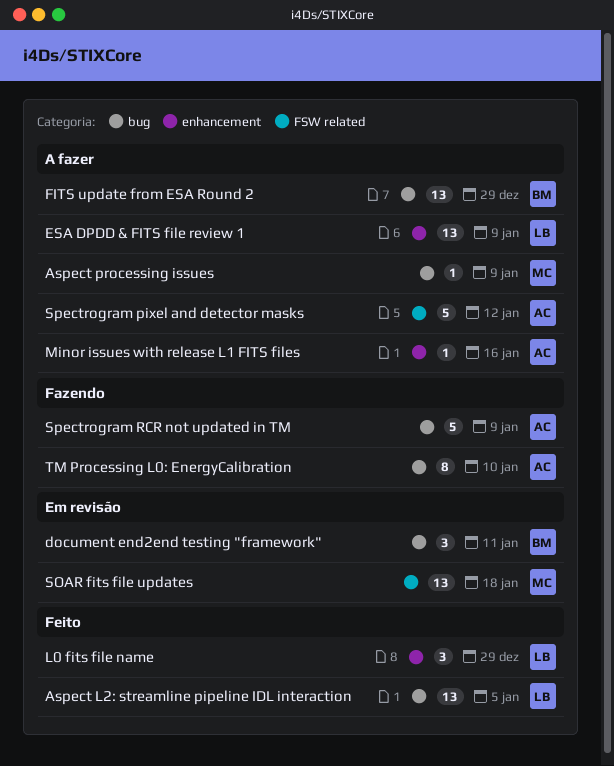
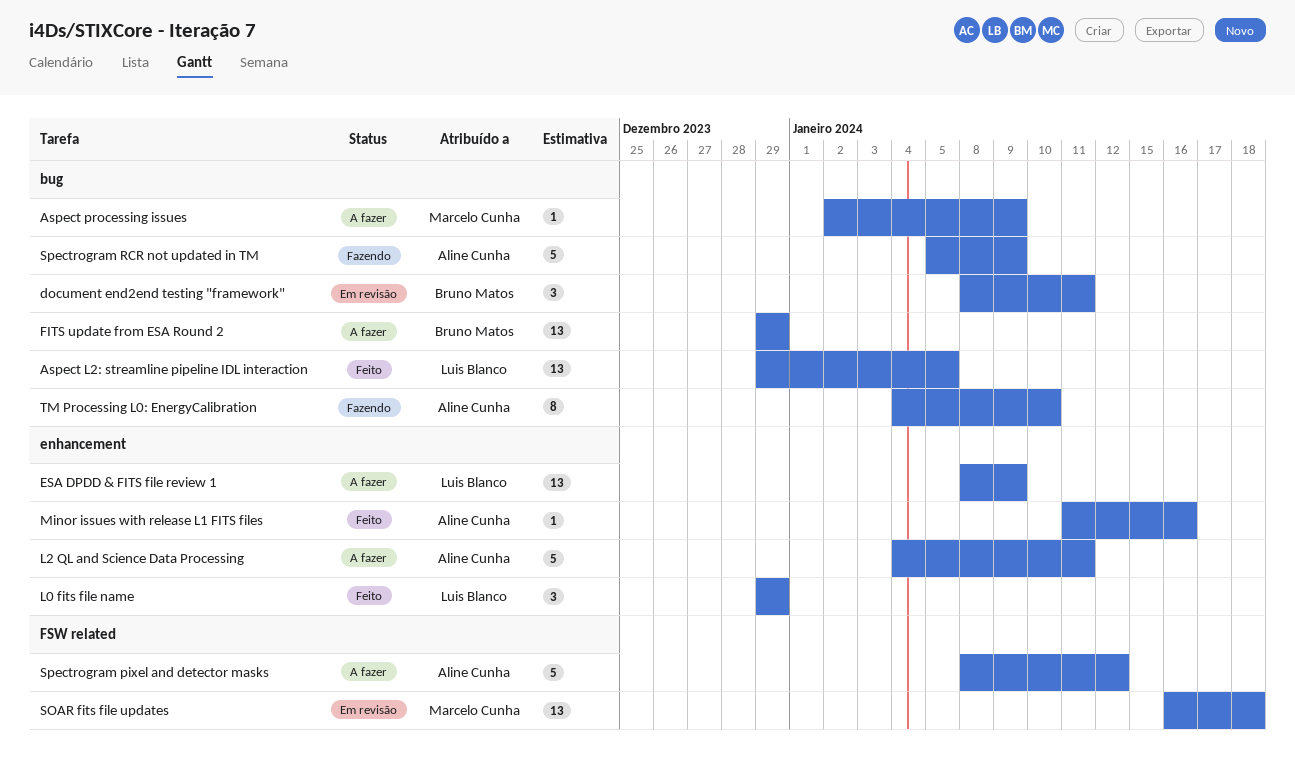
L2 QL and Science Data Processing: none -> present
Minor issues with release L1 FITS files, status: A fazer -> Feito

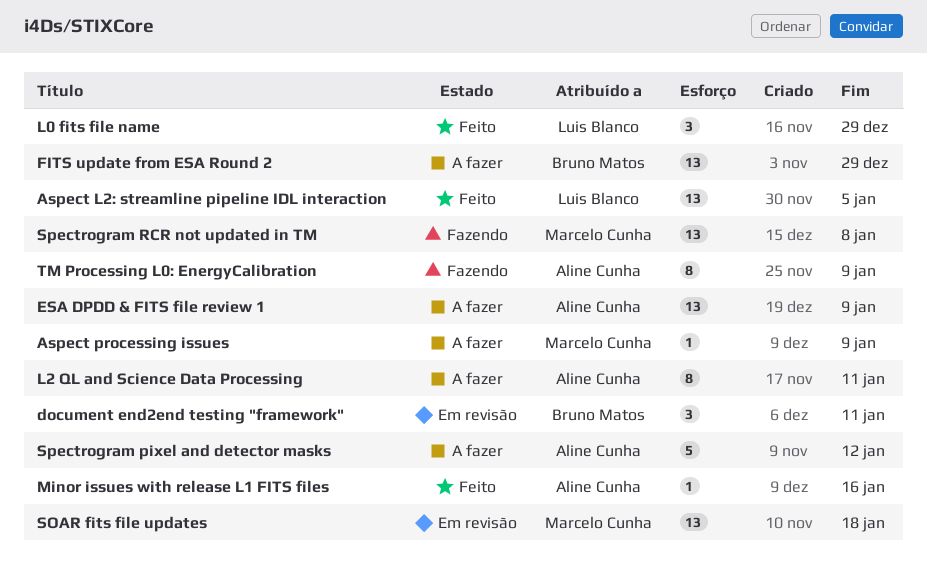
ESA DPDD & FITS file review 1, owner: Luis Blanco -> Aline Cunha
L2 QL and Science Data Processing, estimate: 5 -> 8
Spectrogram RCR not updated in TM, owner: Aline Cunha -> Marcelo Cunha
Spectrogram RCR not updated in TM, estimate: 5 -> 13
Spectrogram RCR not updated in TM, due: Jan 9 -> Jan 8
TM Processing L0: EnergyCalibration, due: Jan 10 -> Jan 9

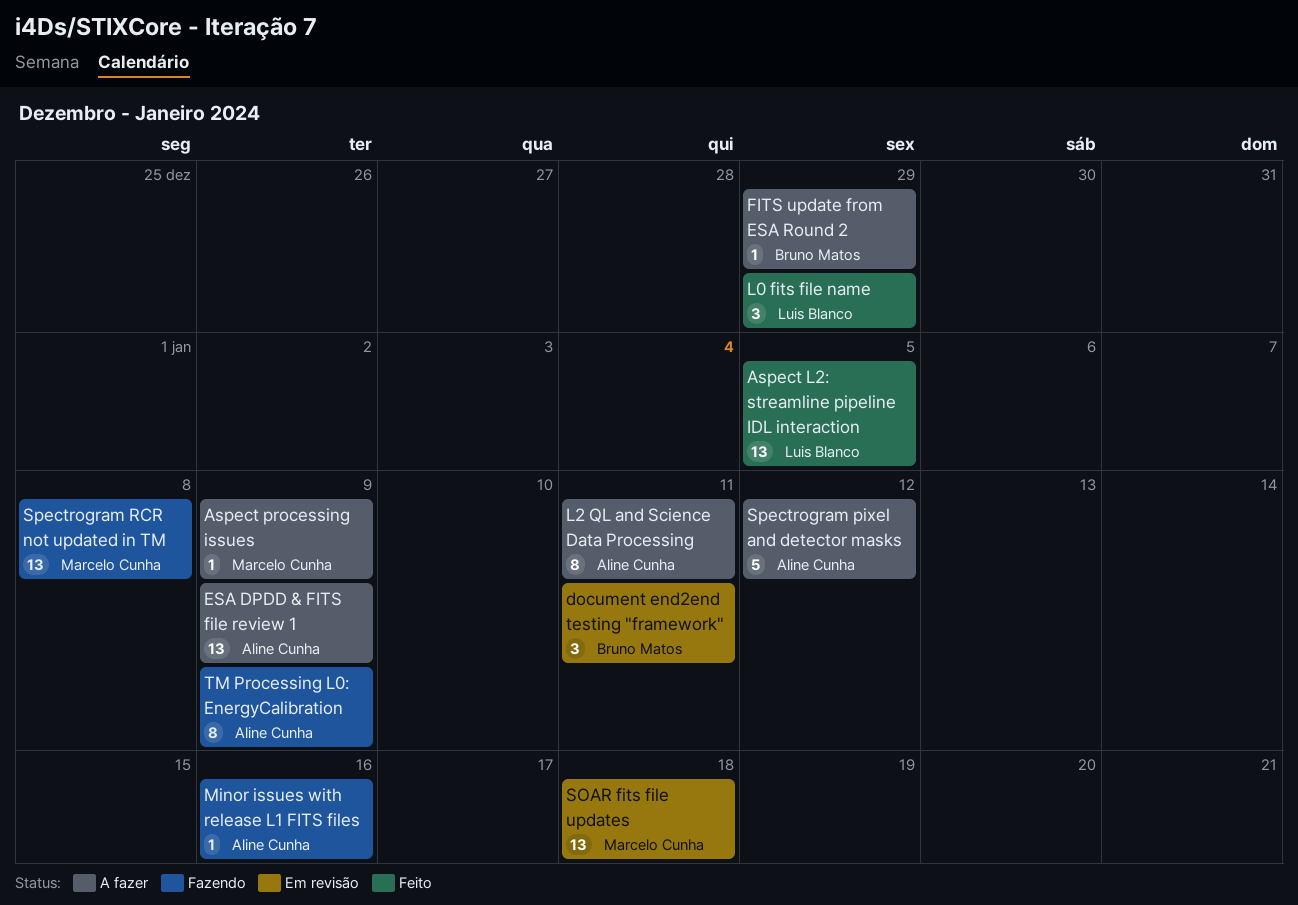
FITS update from ESA Round 2, estimate: 13 -> 1
Minor issues with release L1 FITS files, status: Feito -> Fazendo

